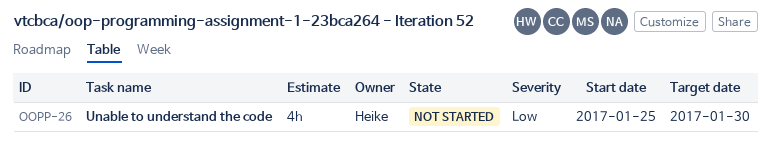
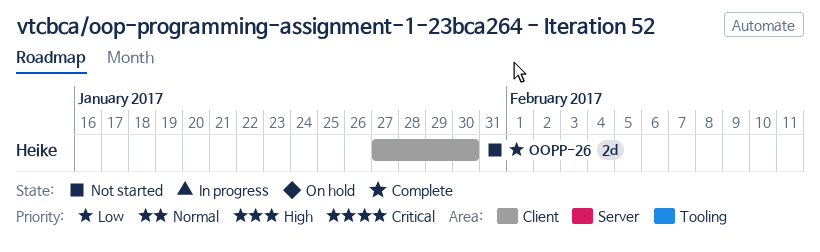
OOPP-26, estimate: 4h -> 2d
OOPP-26, start: Jan 25 -> Jan 27

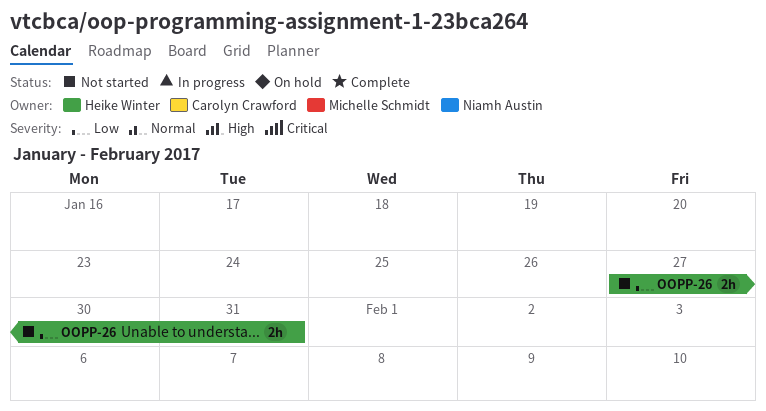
OOPP-26, estimate: 2d -> 2h
OOPP-26, due: Jan 30 -> Jan 31

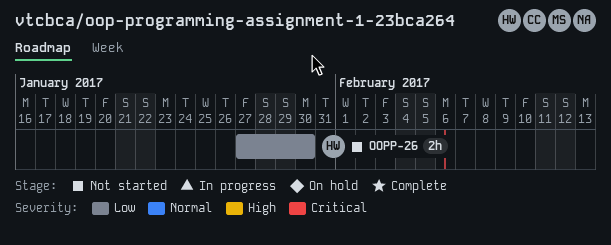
OOPP-26, due: Jan 31 -> Jan 30

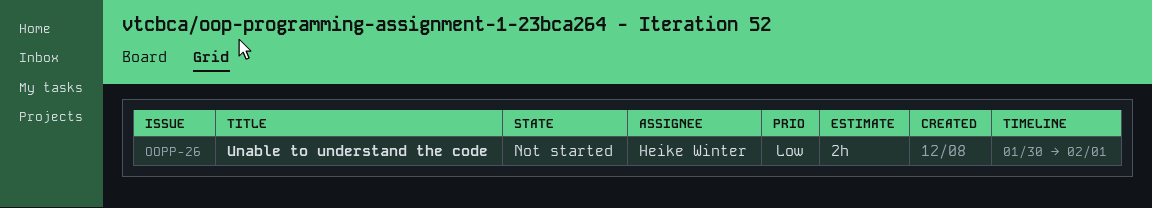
OOPP-26, start: Jan 27 -> Jan 30
OOPP-26, due: Jan 30 -> Feb 1

